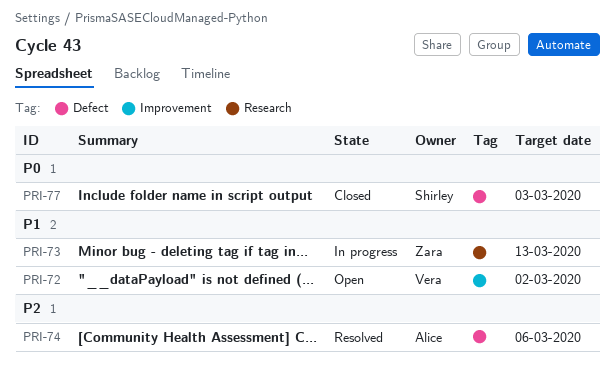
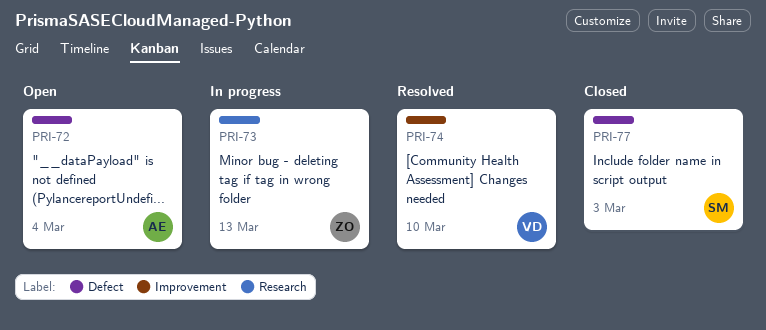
PRI-72, owner: Vera -> Alice
PRI-72, label: Improvement -> Defect
PRI-72, due: Mar 2 -> Mar 4
PRI-74, owner: Alice -> Vera
PRI-74, label: Defect -> Improvement
PRI-74, due: Mar 6 -> Mar 10

